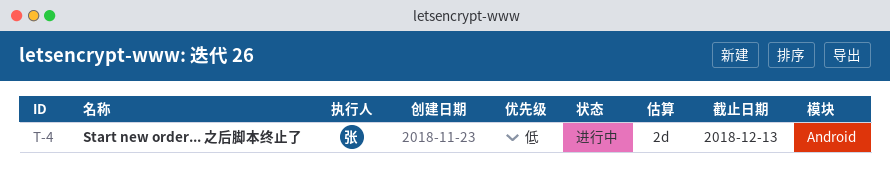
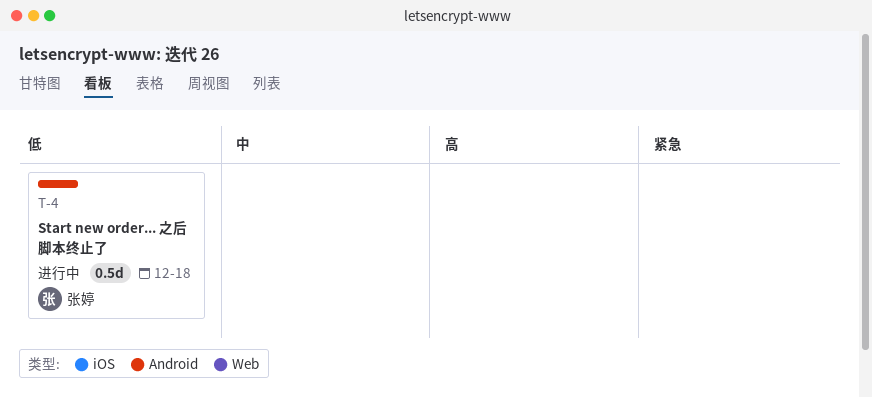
T-4, estimate: 2d -> 0.5d
T-4, due: Dec 13 -> Dec 18

